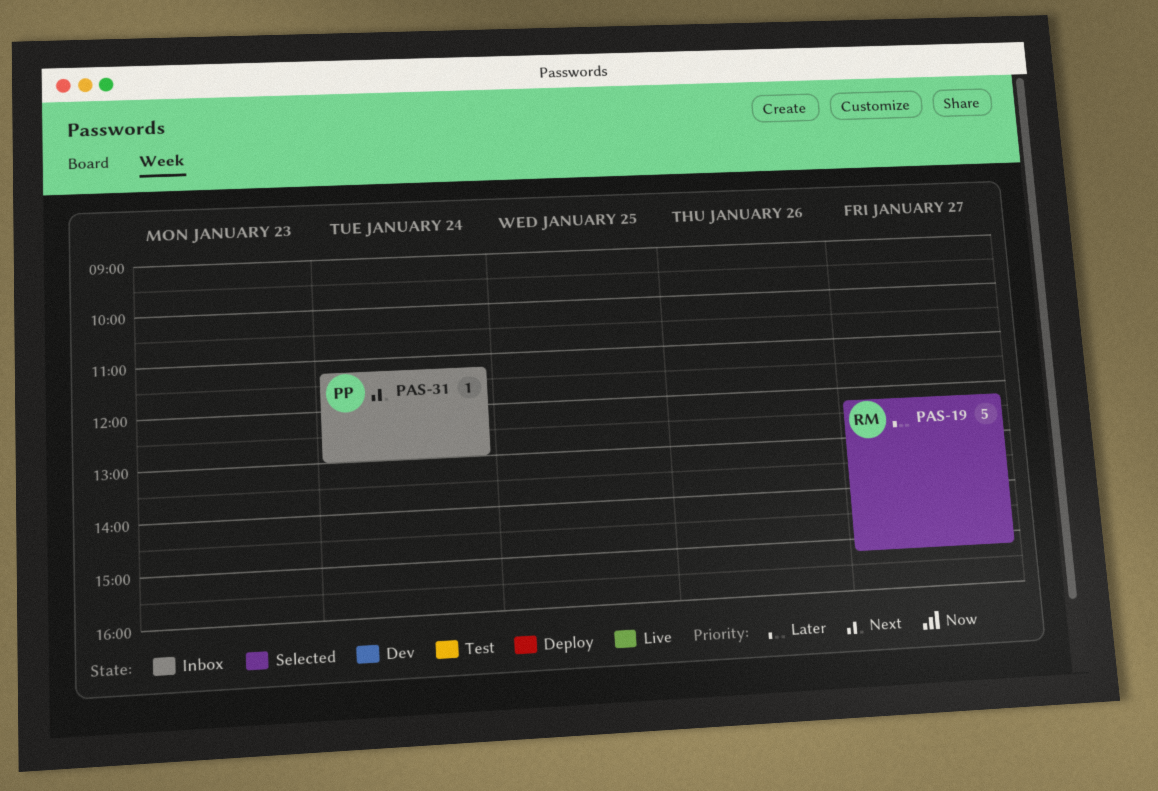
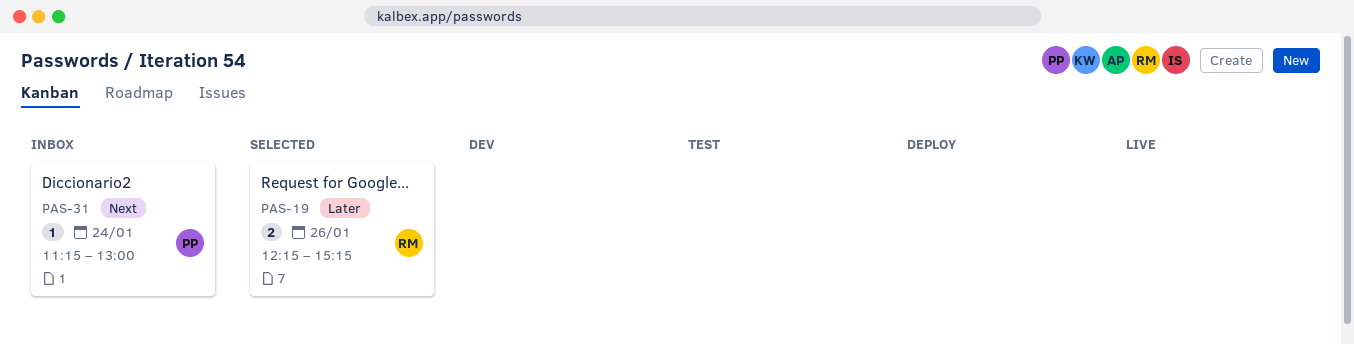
PAS-19, estimate: 5 -> 2
PAS-19, day: Jan 27 -> Jan 26

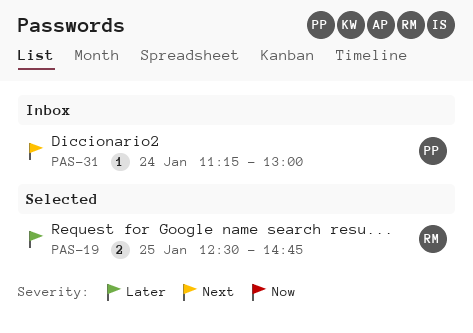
PAS-19, day: Jan 26 -> Jan 25
PAS-19, begins: 12:15 -> 12:30
PAS-19, ends: 15:15 -> 14:45

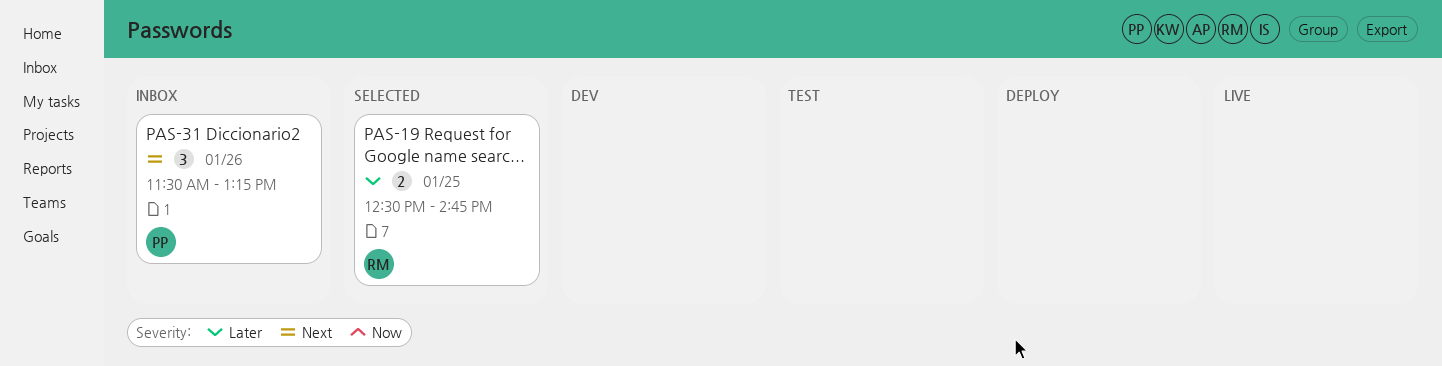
PAS-31, estimate: 1 -> 3
PAS-31, day: Jan 24 -> Jan 26
PAS-31, begins: 11:15 -> 11:30
PAS-31, ends: 13:00 -> 13:15

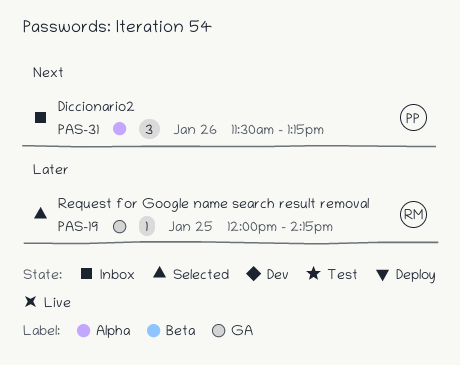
PAS-19, estimate: 2 -> 1
PAS-19, begins: 12:30 -> 12:00
PAS-19, ends: 14:45 -> 14:15

